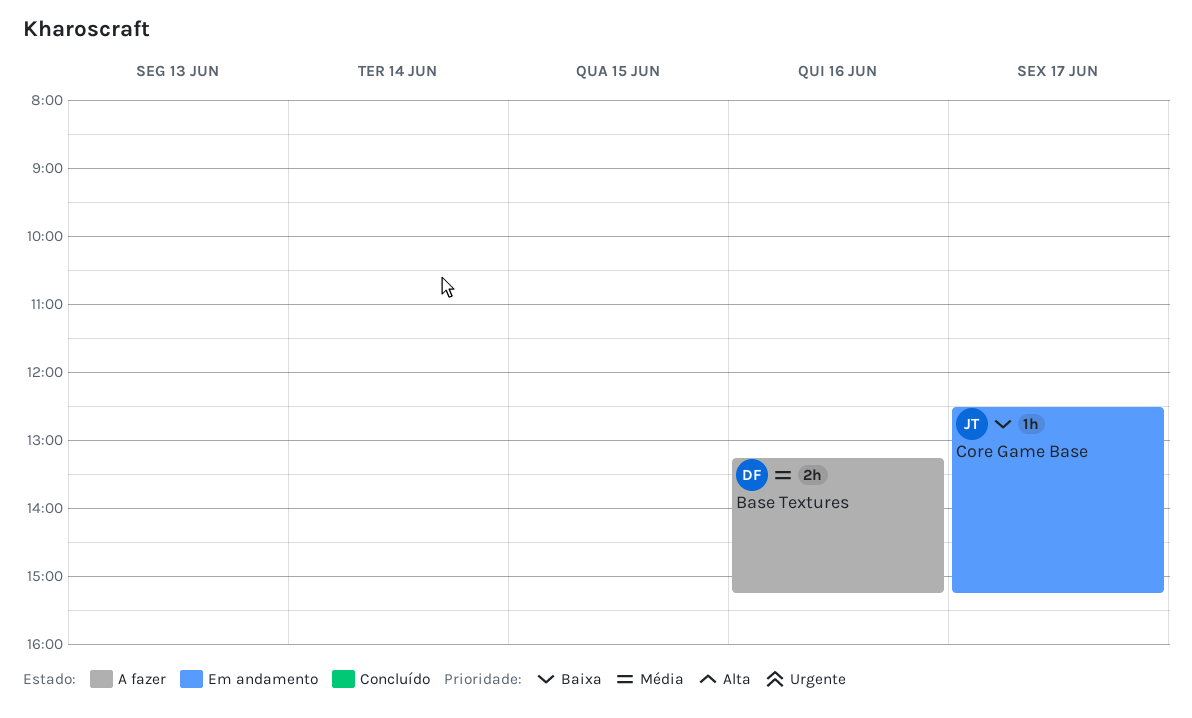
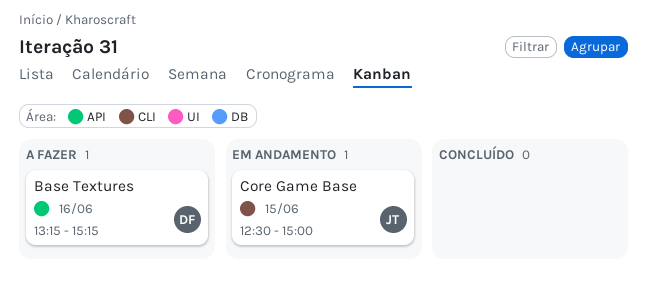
Core Game Base, day: Jun 17 -> Jun 15
Core Game Base, ends: 15:15 -> 15:00

